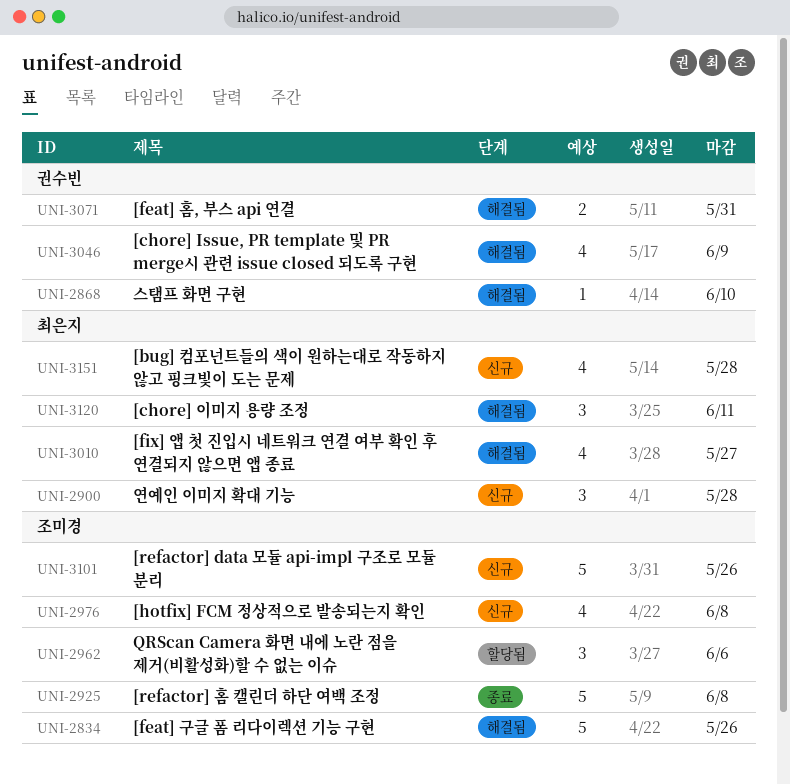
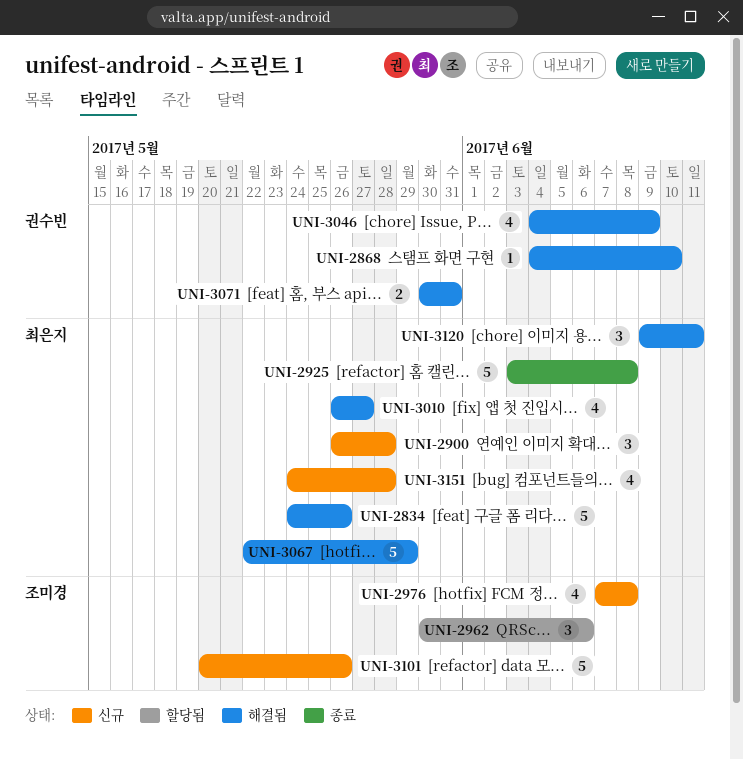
UNI-2834, owner: 조미경 -> 최은지
UNI-2925, owner: 조미경 -> 최은지
UNI-3067: none -> present

